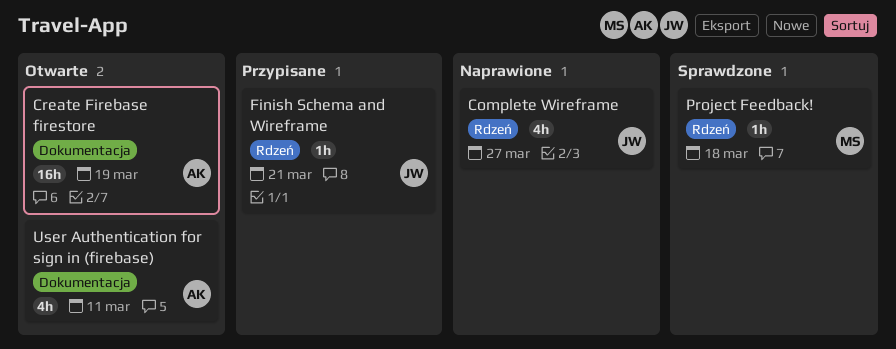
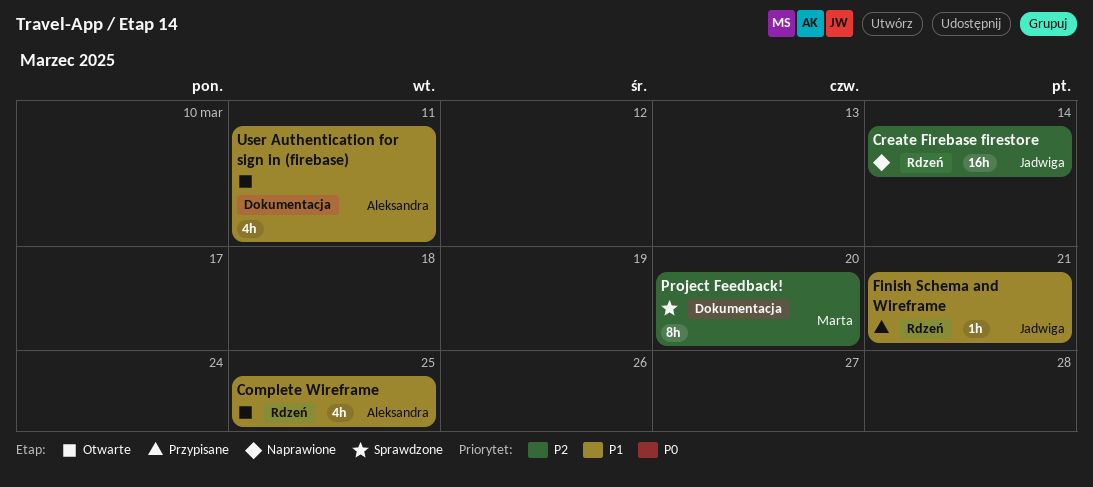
Complete Wireframe, status: Naprawione -> Otwarte
Complete Wireframe, owner: Jadwiga -> Aleksandra
Complete Wireframe, due: Mar 27 -> Mar 25
Create Firebase firestore, status: Otwarte -> Naprawione
Create Firebase firestore, owner: Aleksandra -> Jadwiga
Create Firebase firestore, label: Dokumentacja -> Rdzeń
Create Firebase firestore, due: Mar 19 -> Mar 14
Project Feedback!, label: Rdzeń -> Dokumentacja
Project Feedback!, estimate: 1h -> 8h
Project Feedback!, due: Mar 18 -> Mar 20

